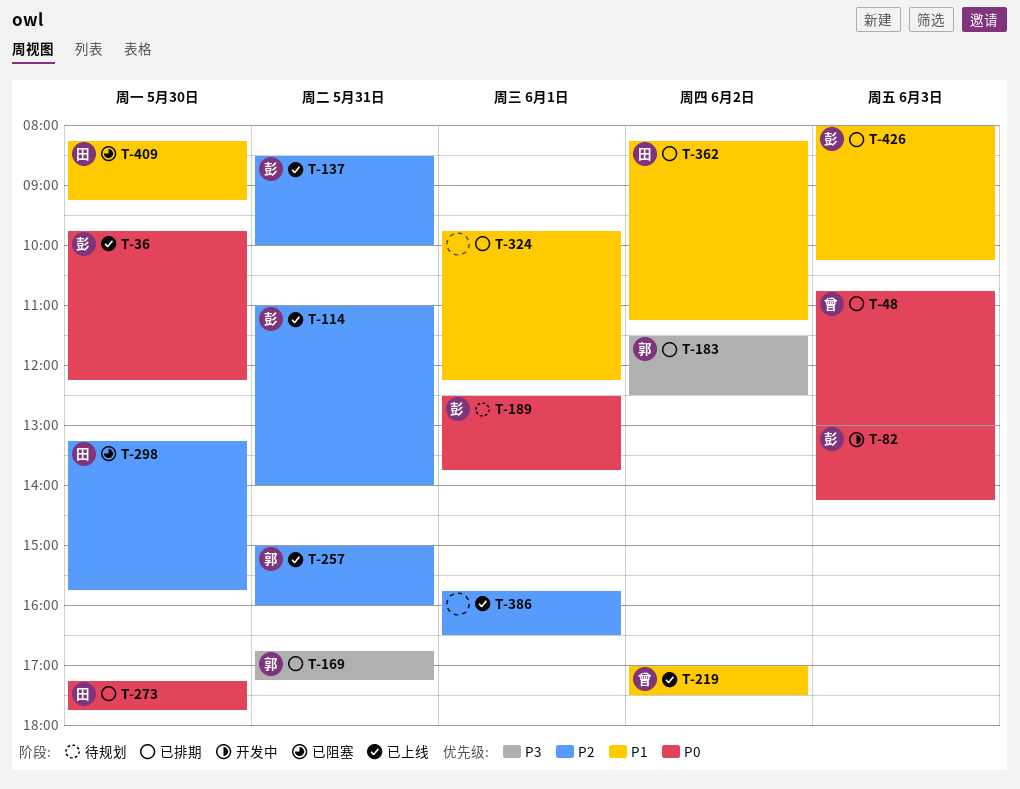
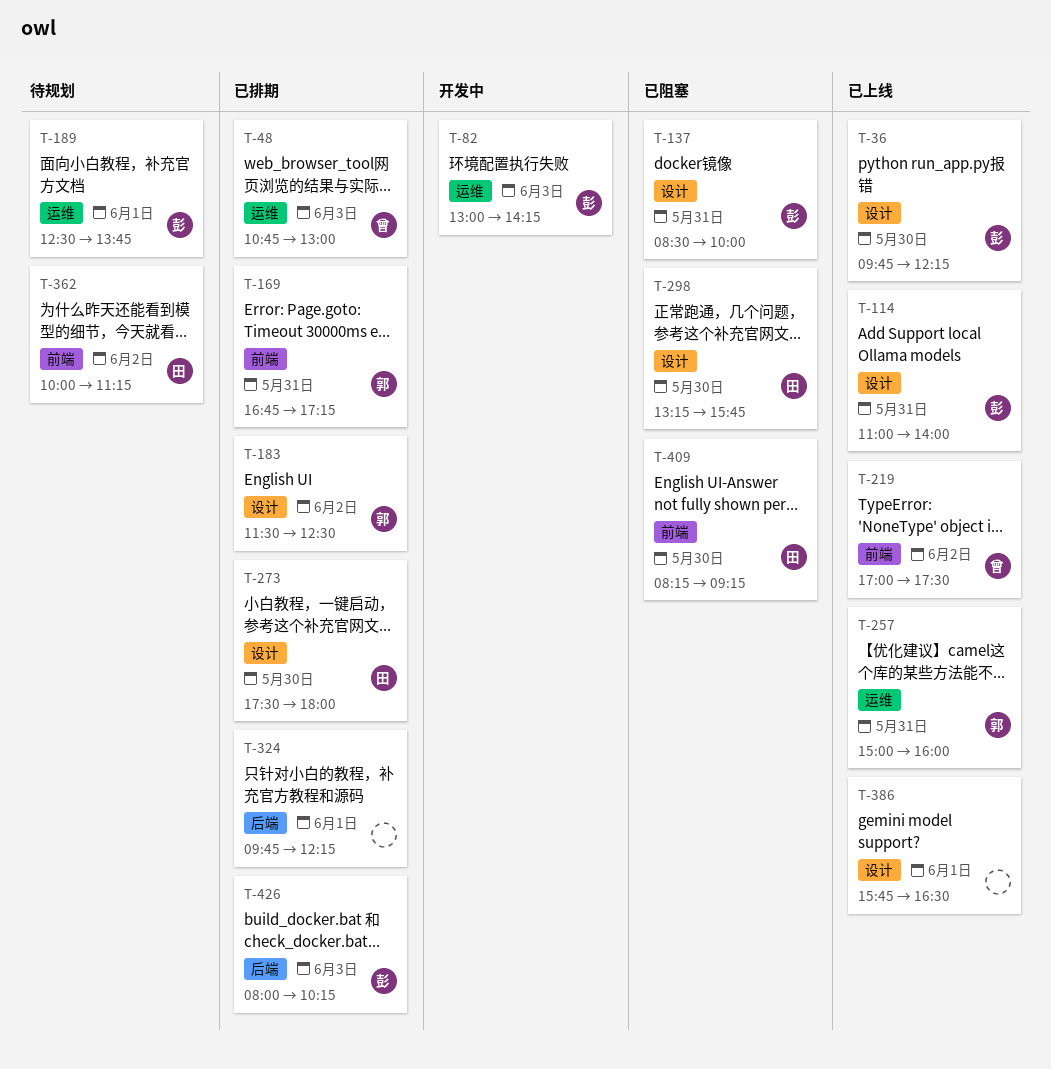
T-137, status: 已上线 -> 已阻塞
T-273, begins: 17:15 -> 17:30
T-273, ends: 17:45 -> 18:00
T-362, status: 已排期 -> 待规划
T-362, begins: 08:15 -> 10:00

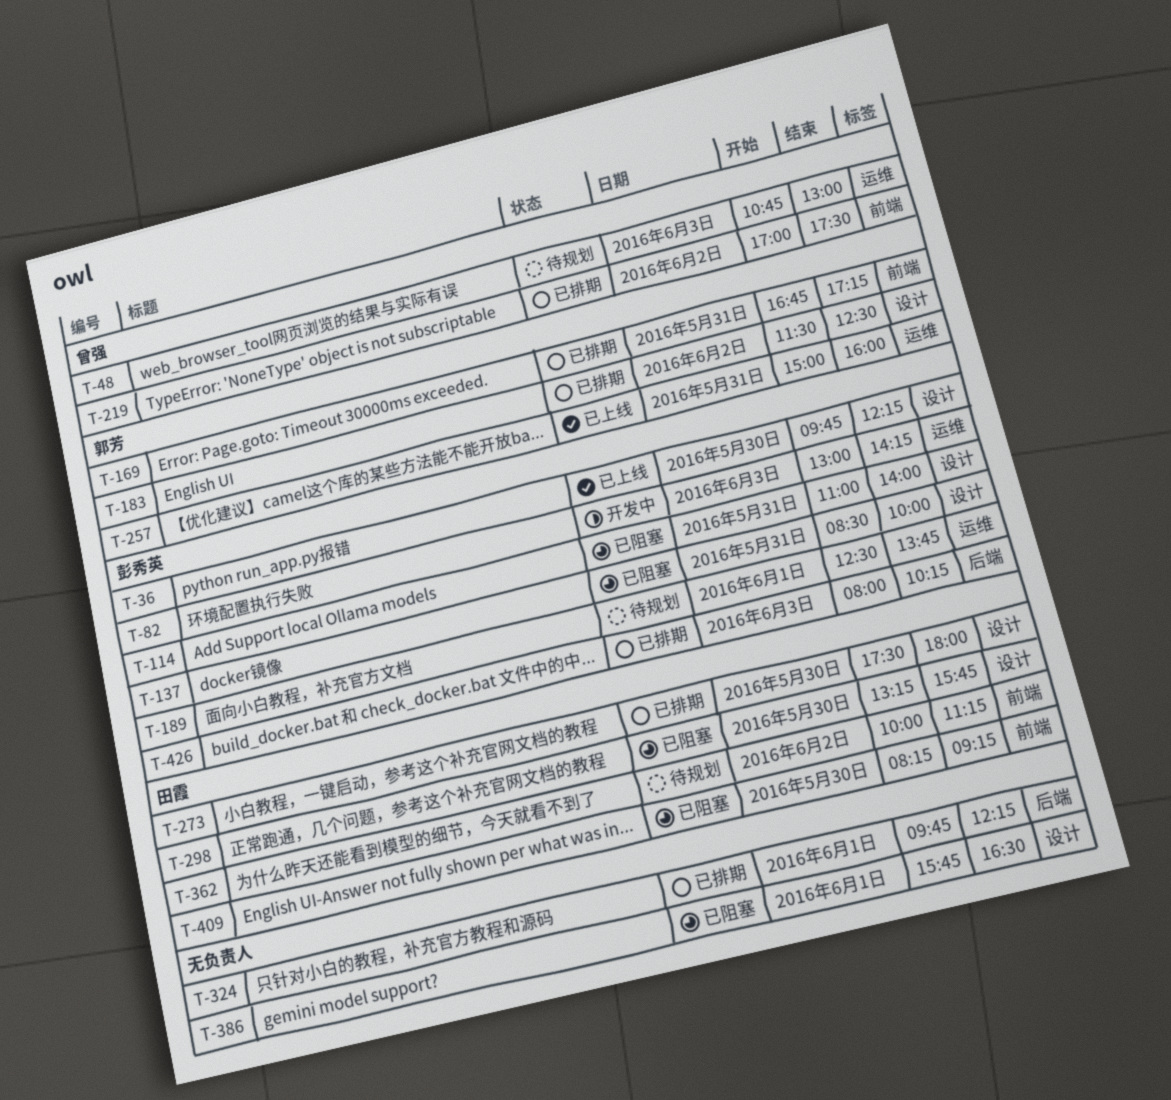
T-48, status: 已排期 -> 待规划
T-114, status: 已上线 -> 已阻塞
T-219, status: 已上线 -> 已排期
T-386, status: 已上线 -> 已阻塞

